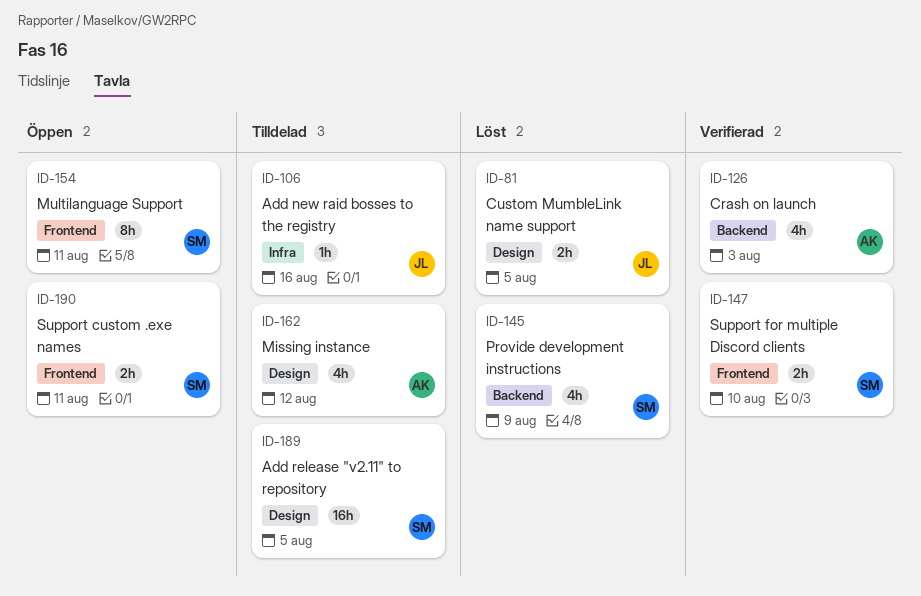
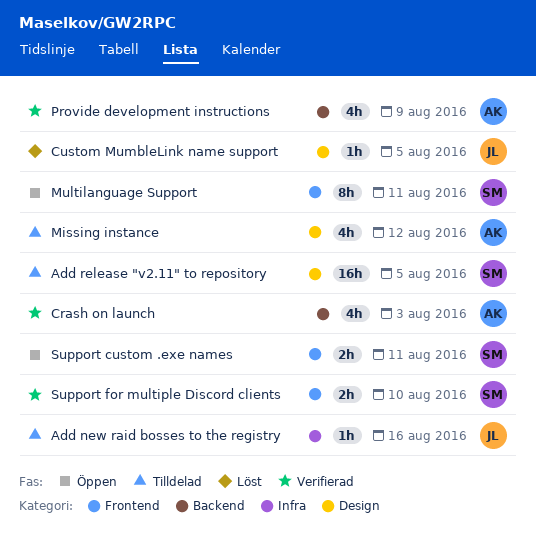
Custom MumbleLink name support, estimate: 2h -> 1h
Provide development instructions, status: Löst -> Verifierad
Provide development instructions, owner: SM -> AK

